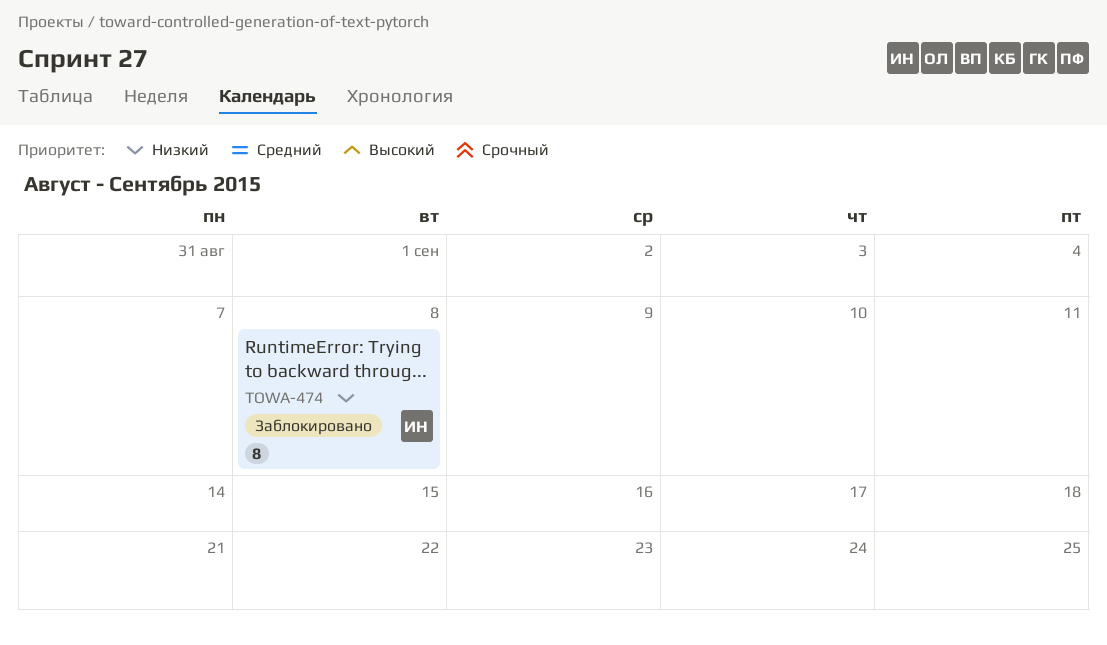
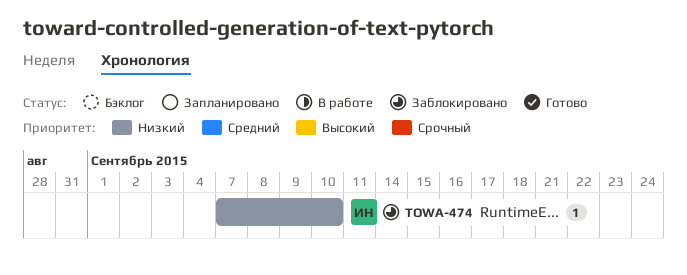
TOWA-474, estimate: 8 -> 1
TOWA-474, due: Sep 8 -> Sep 10

